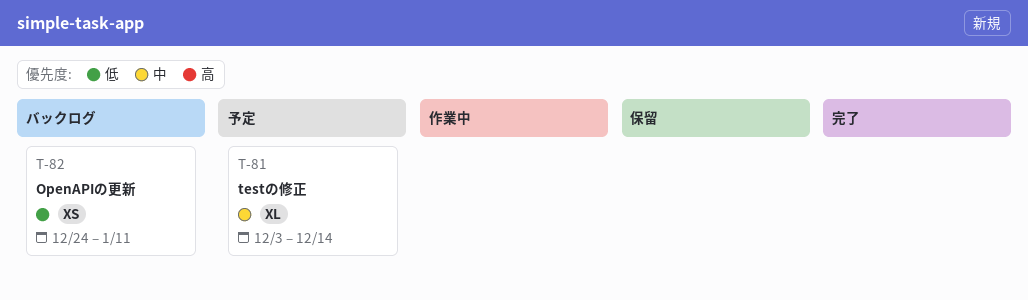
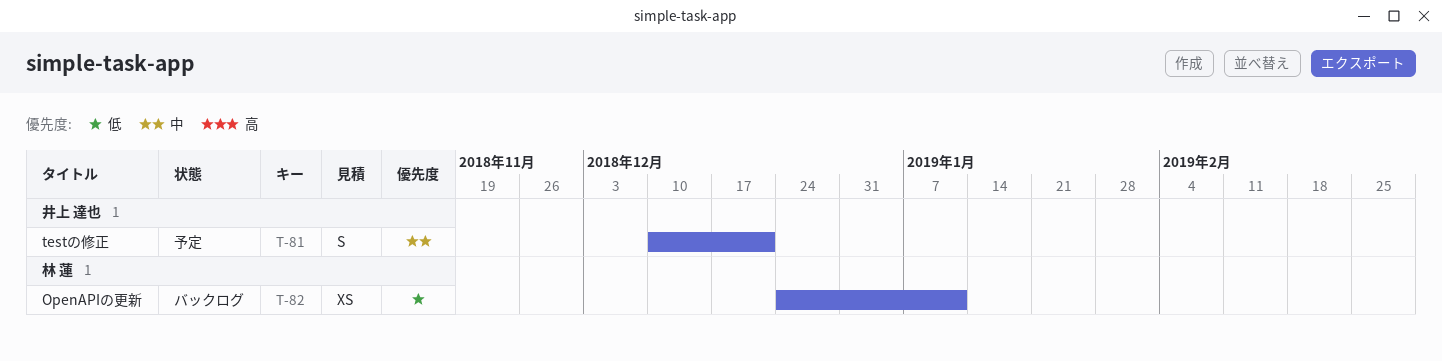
T-81, estimate: XL -> S
T-81, start: Dec 3 -> Dec 10
T-81, due: Dec 14 -> Dec 21

